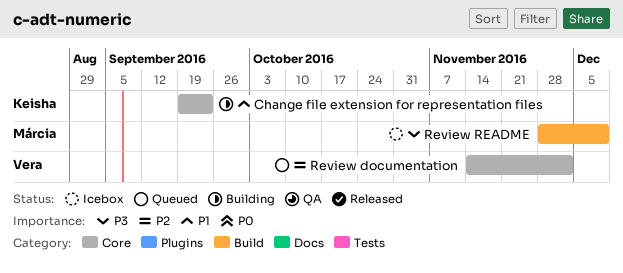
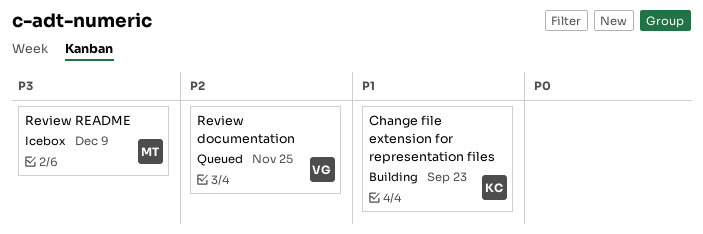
Review documentation, due: Dec 2 -> Nov 25

